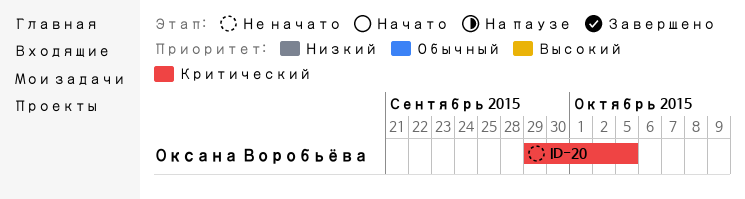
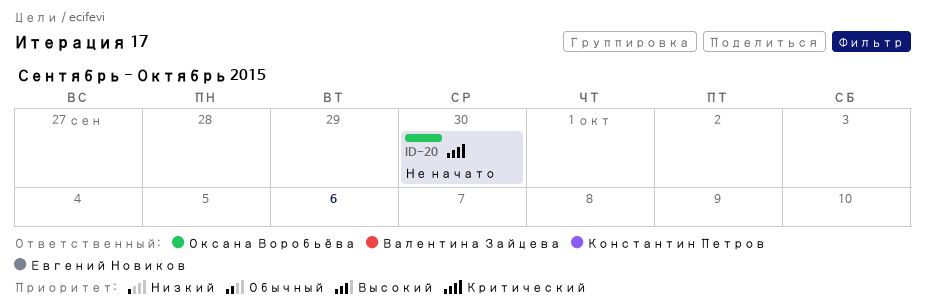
ID-20, due: Oct 5 -> Sep 30

